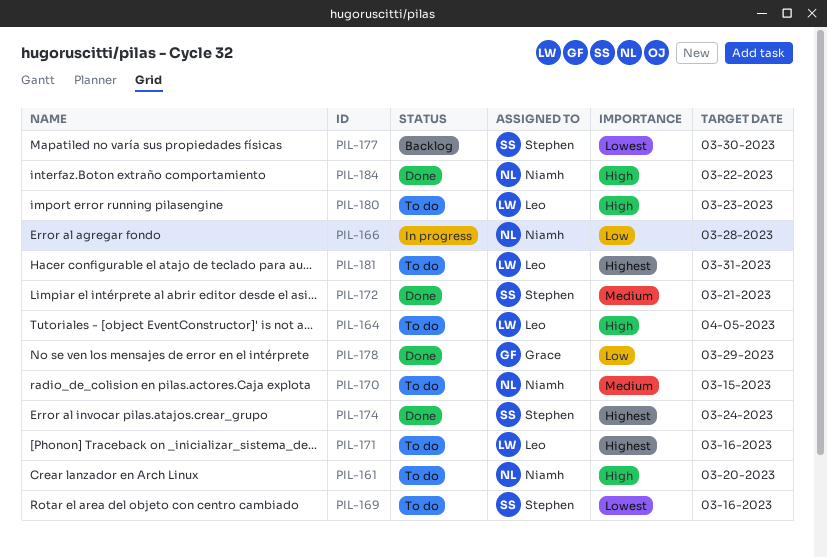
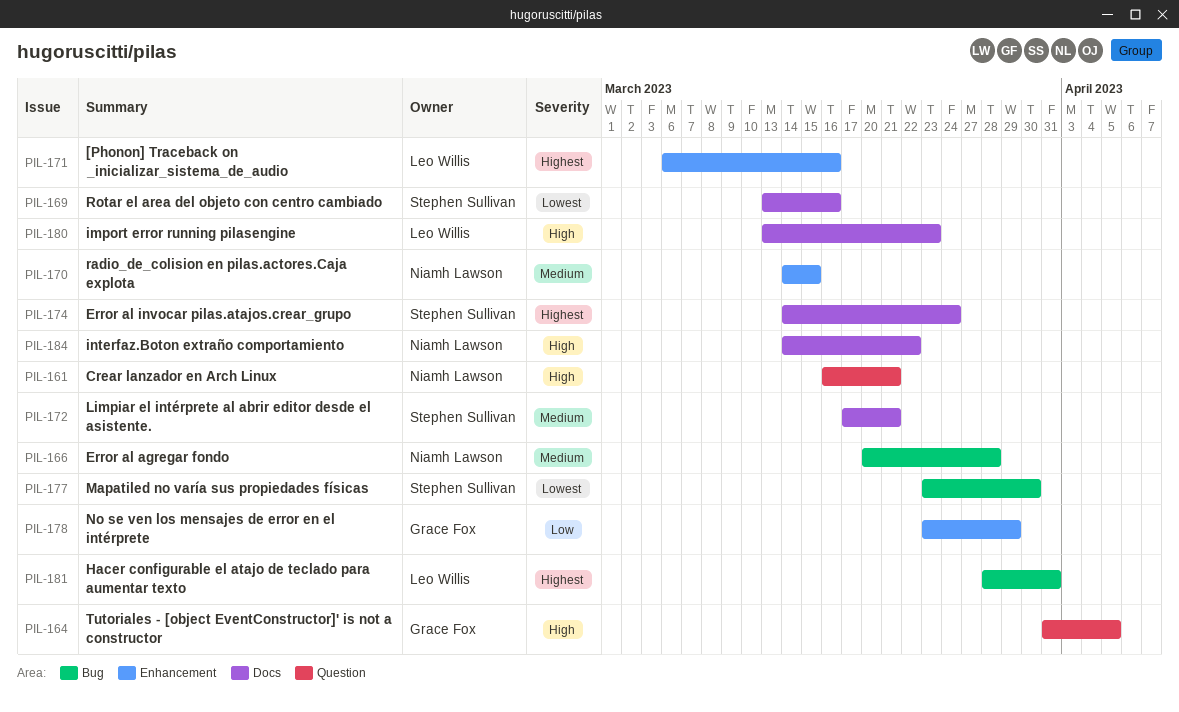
PIL-161, due: Mar 20 -> Mar 21
PIL-164, owner: Leo Willis -> Grace Fox
PIL-166, priority: Low -> Medium

